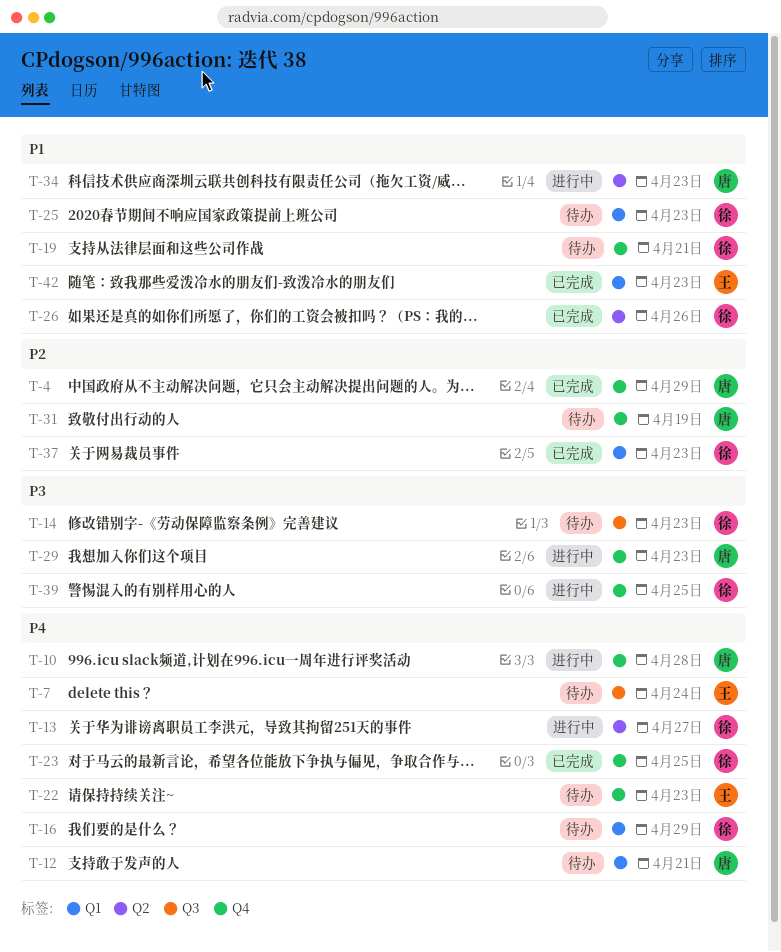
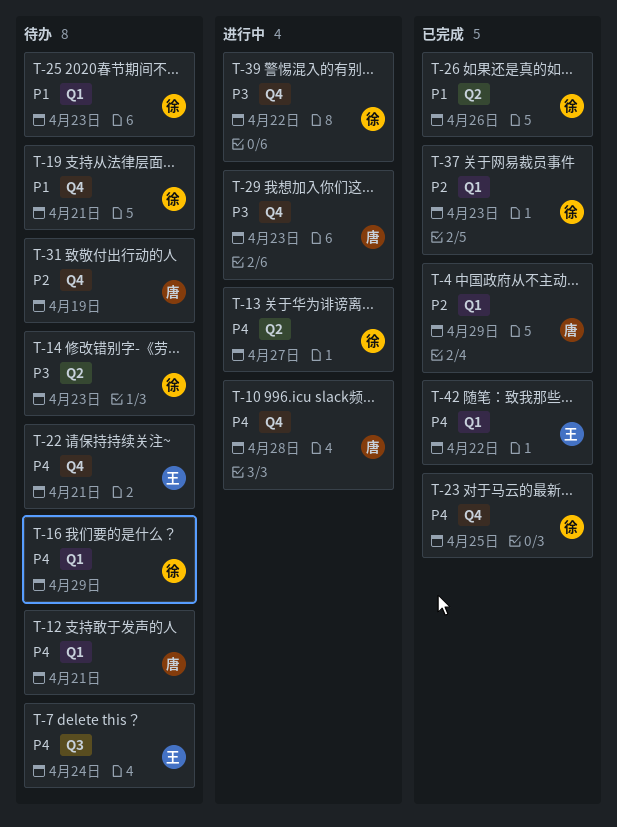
T-4, label: Q4 -> Q1
T-14, label: Q3 -> Q2
T-22, due: Apr 23 -> Apr 21
T-34: present -> none
T-39, due: Apr 25 -> Apr 22
T-42, priority: P1 -> P4
T-42, due: Apr 23 -> Apr 22

